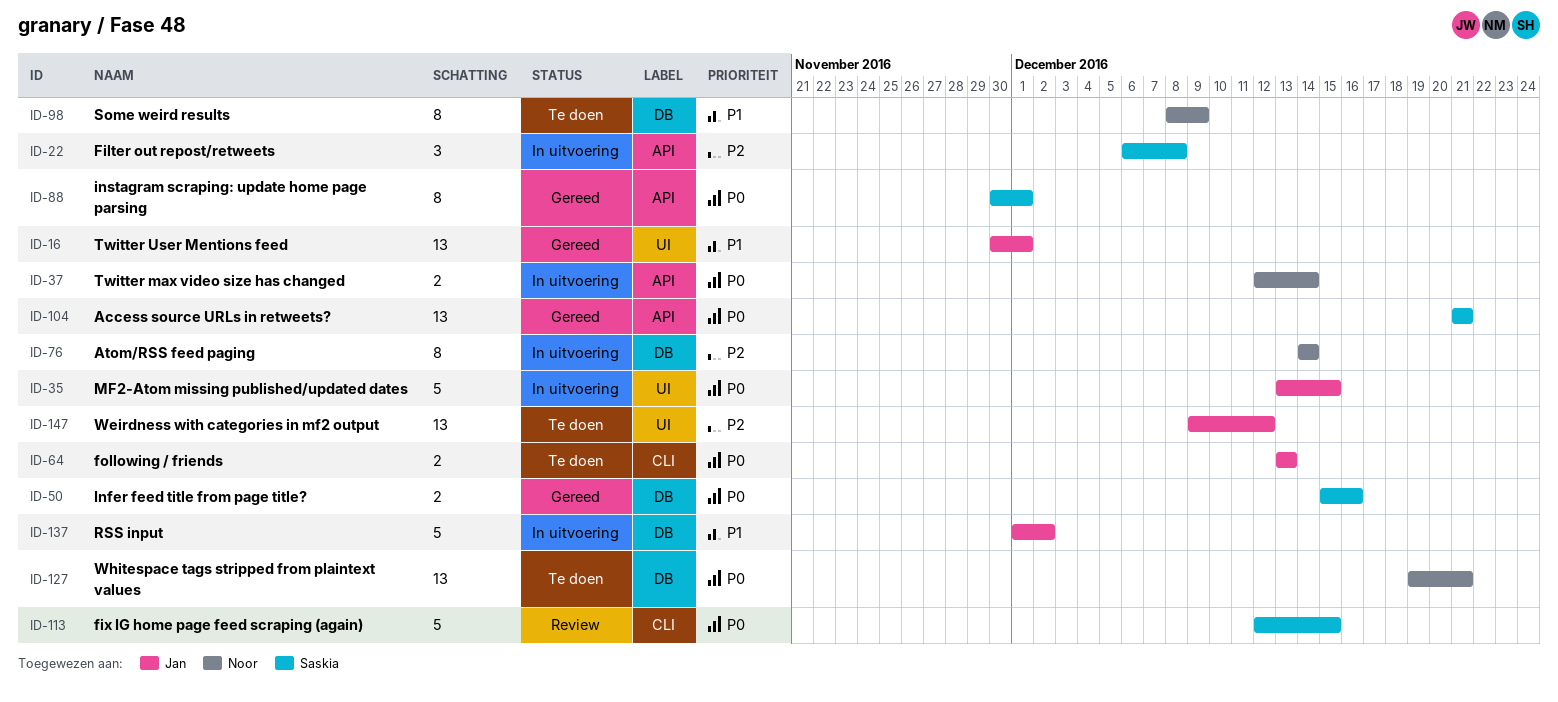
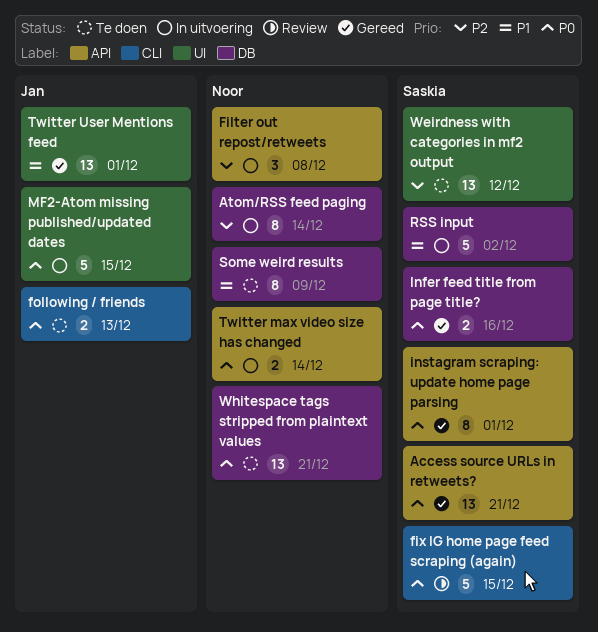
Filter out repost/retweets, owner: Saskia -> Noor
RSS input, owner: Jan -> Saskia
Weirdness with categories in mf2 output, owner: Jan -> Saskia

